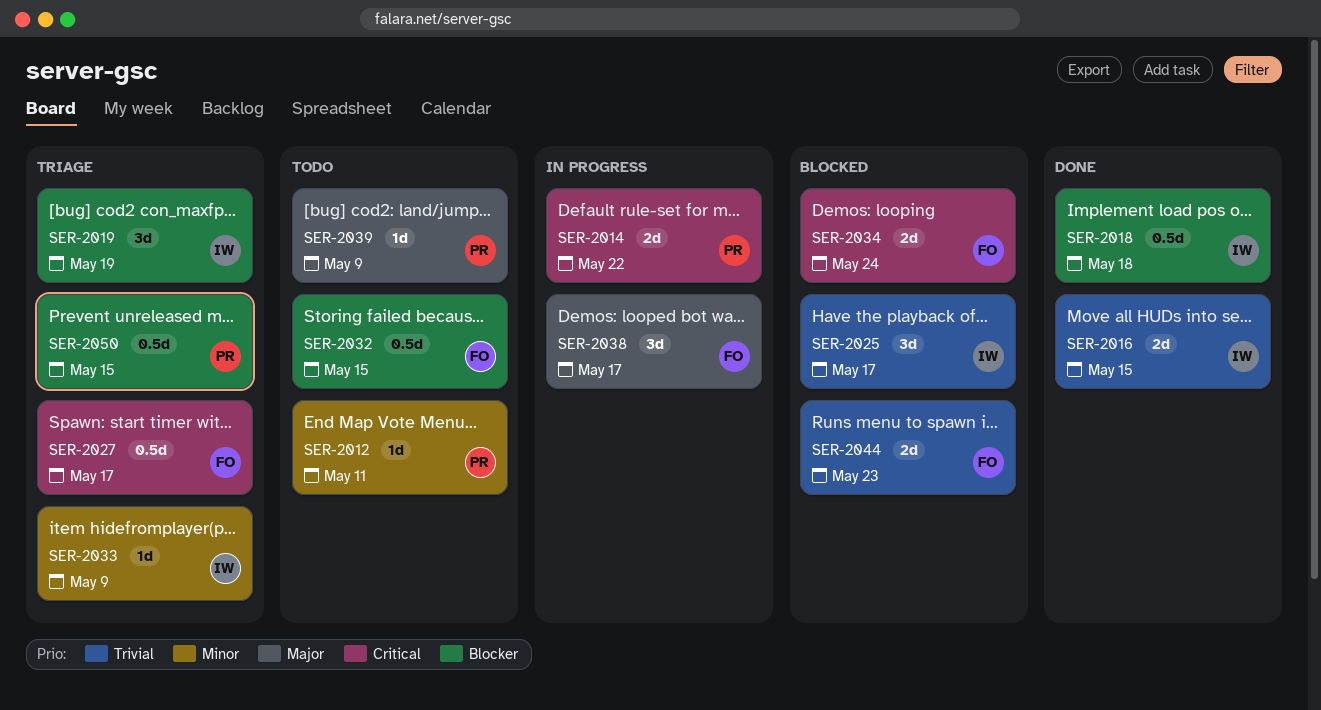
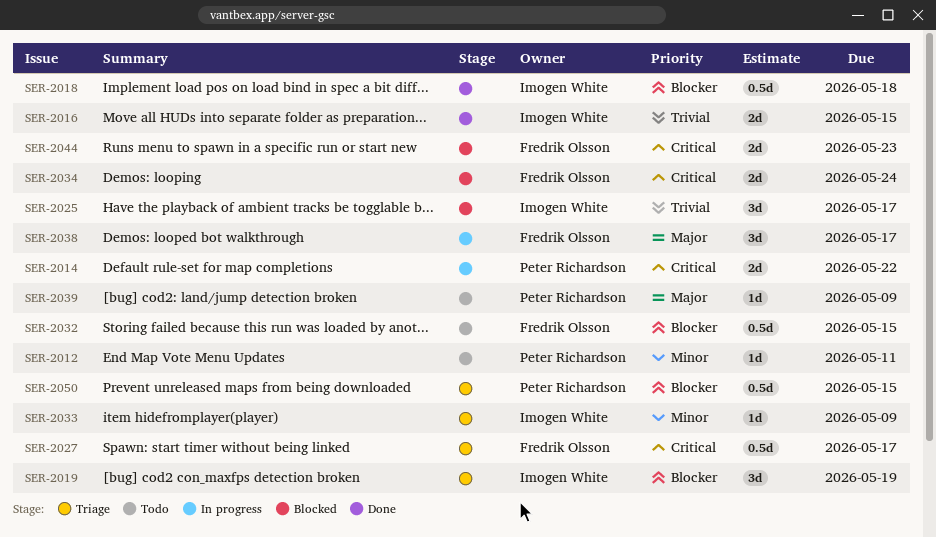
SER-2044, priority: Trivial -> Critical

